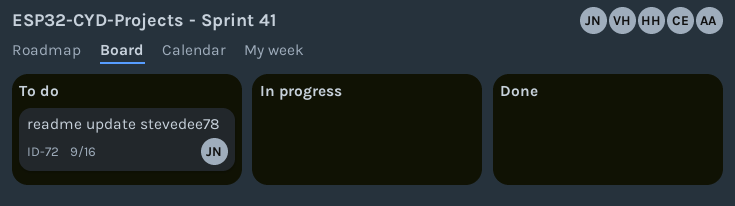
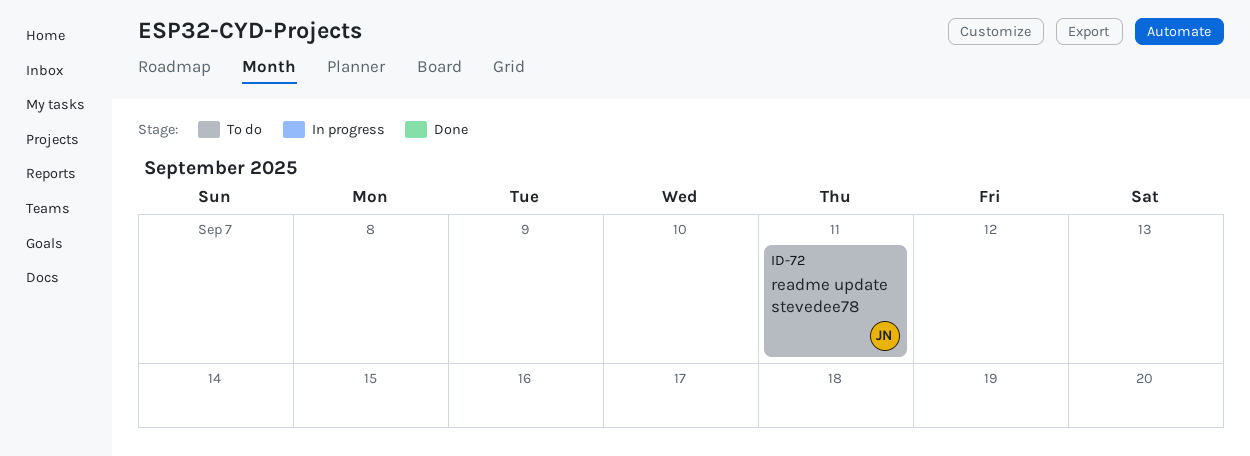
ID-72, due: Sep 16 -> Sep 11

